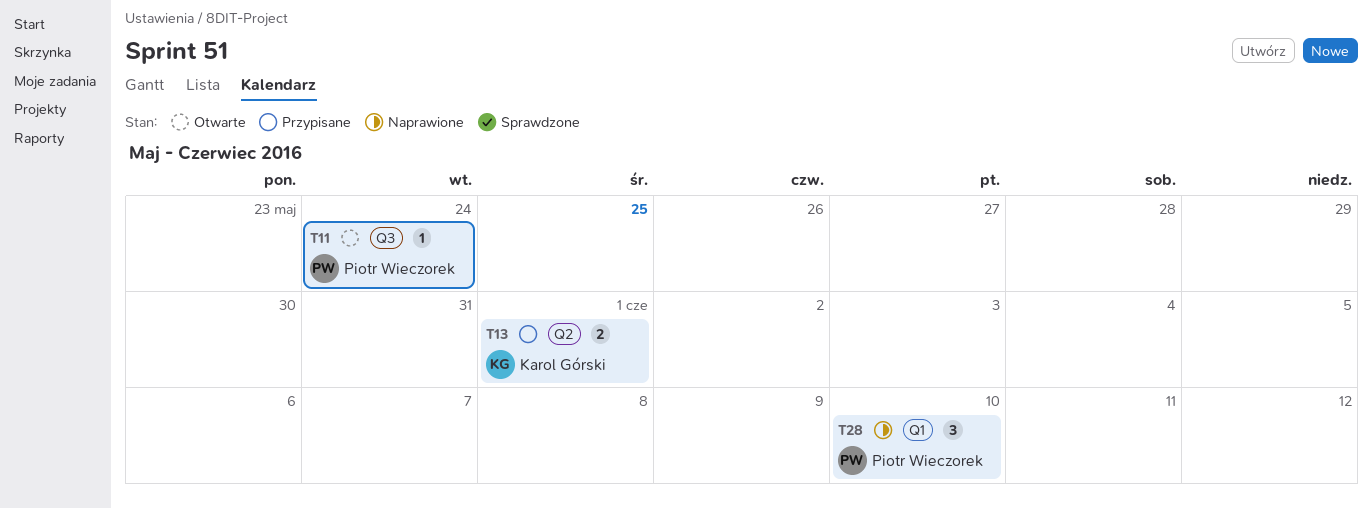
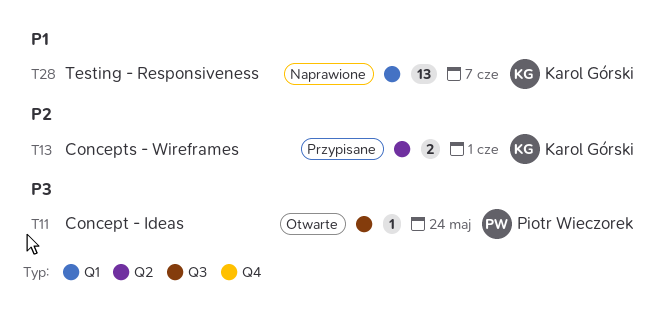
T28, owner: Piotr Wieczorek -> Karol Górski
T28, estimate: 3 -> 13
T28, due: Jun 10 -> Jun 7

